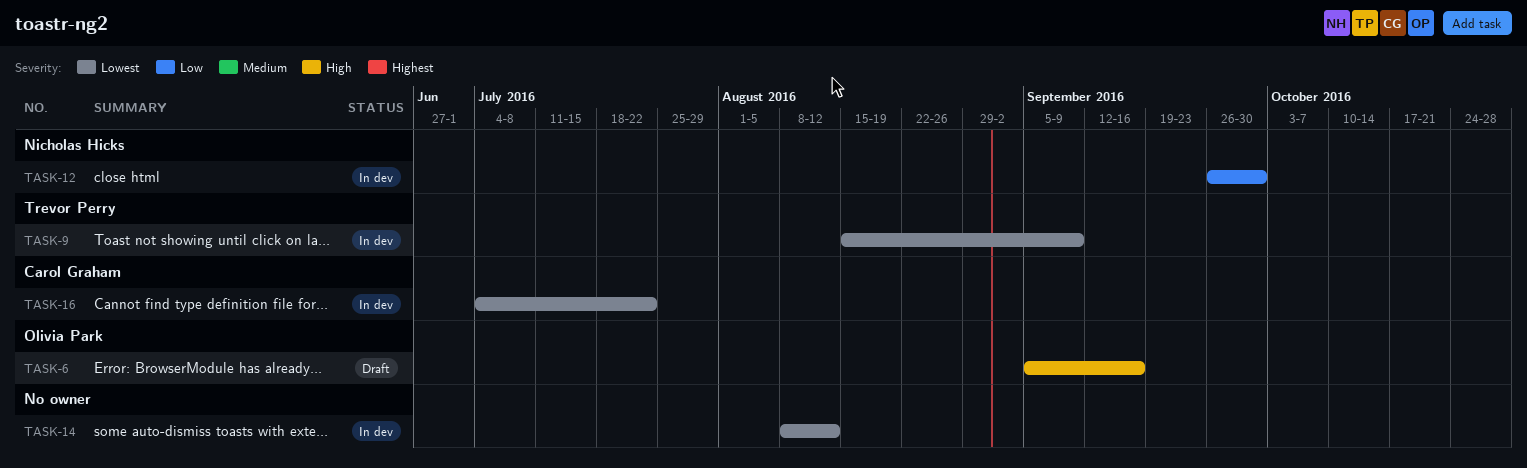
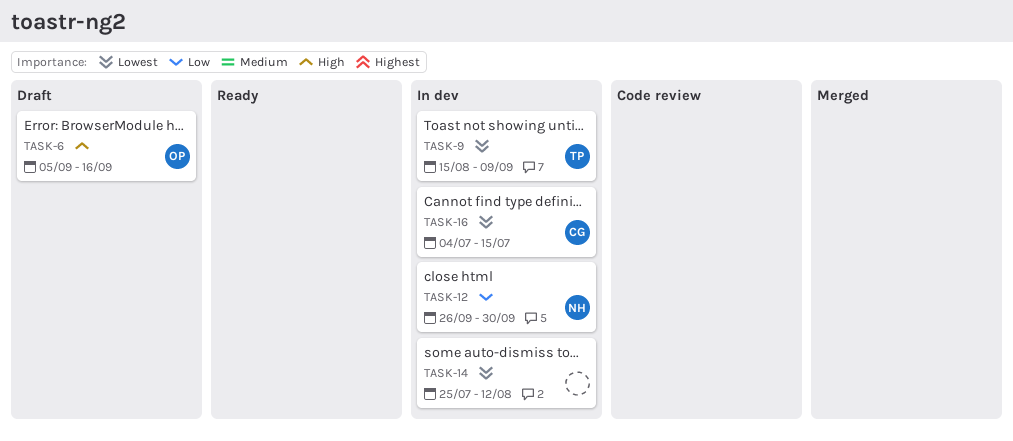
TASK-14, start: Aug 8 -> Jul 25
TASK-16, due: Jul 22 -> Jul 15

